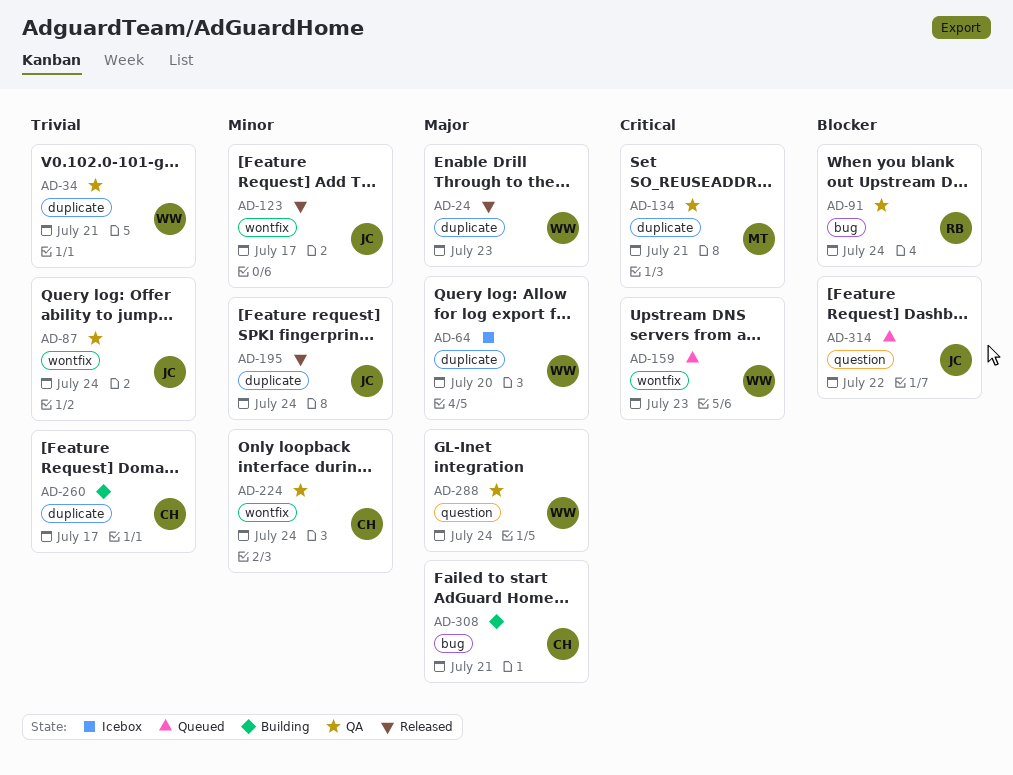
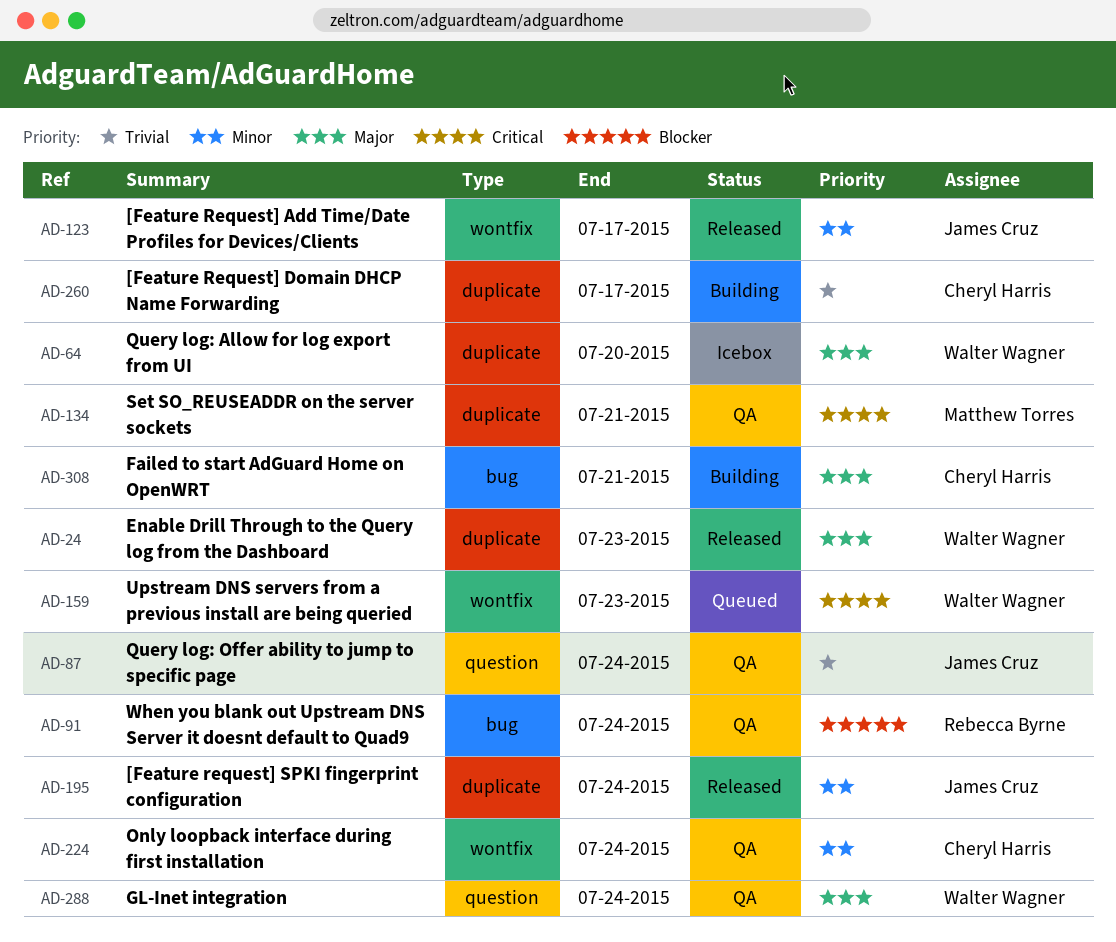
AD-34: present -> none
AD-87, label: wontfix -> question
AD-314: present -> none

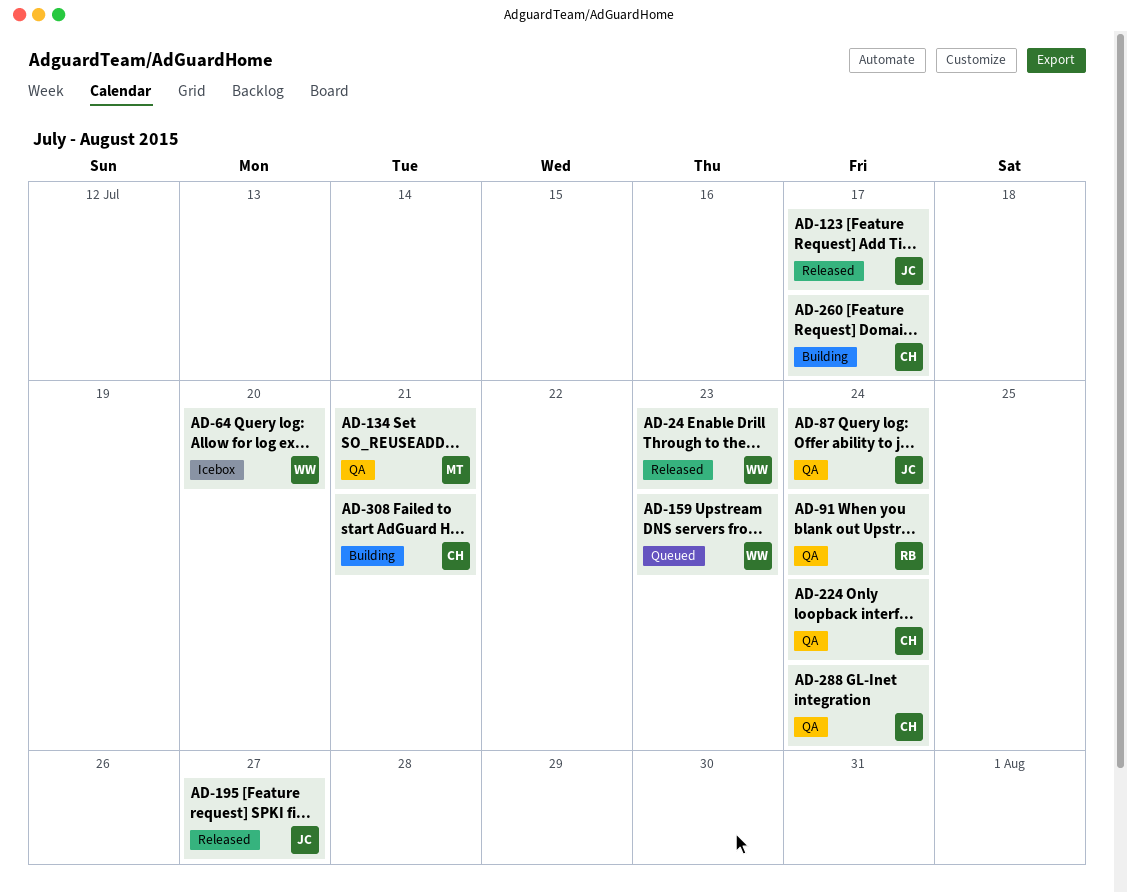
AD-195, due: Jul 24 -> Jul 27
AD-288, owner: Walter Wagner -> Cheryl Harris

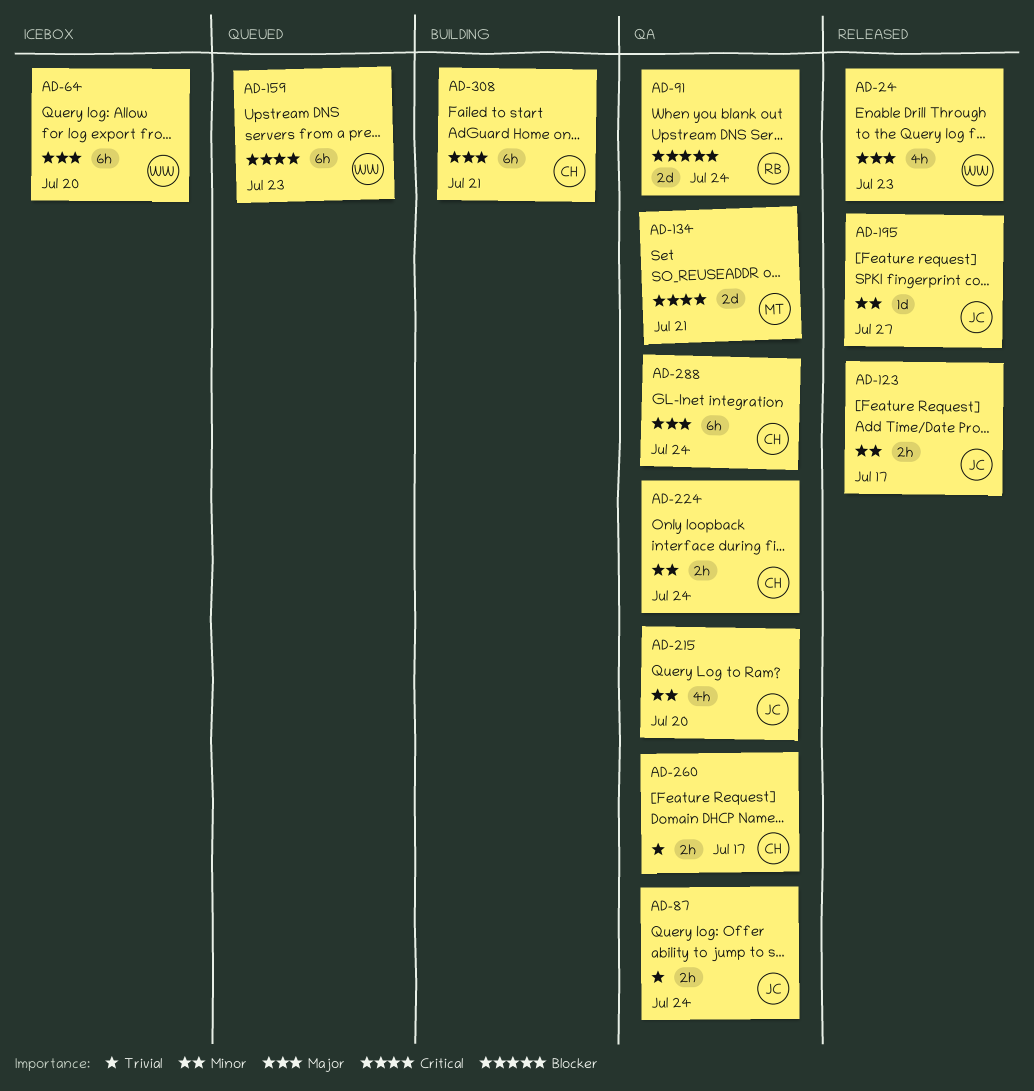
AD-215: none -> present
AD-260, status: Building -> QA

